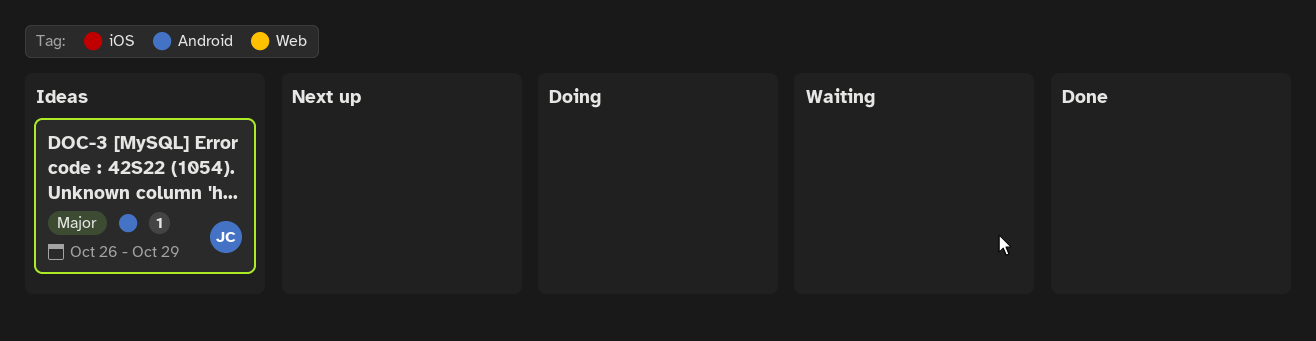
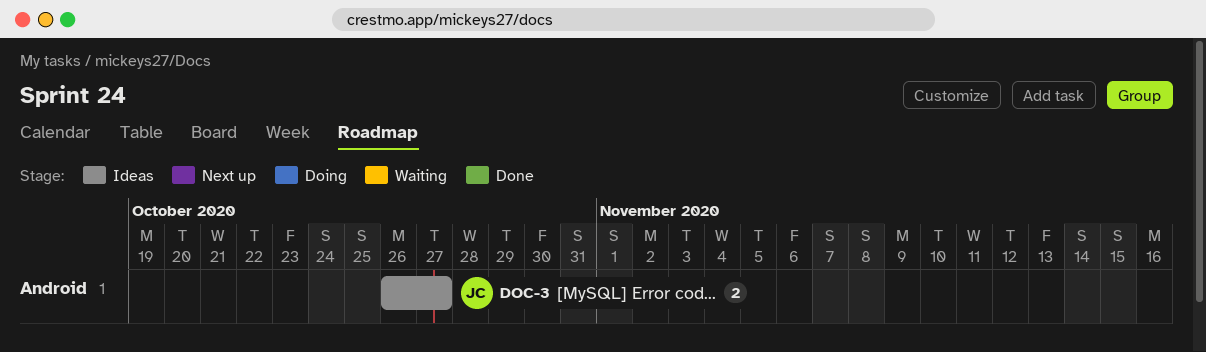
DOC-3, estimate: 1 -> 2
DOC-3, due: Oct 29 -> Oct 27

